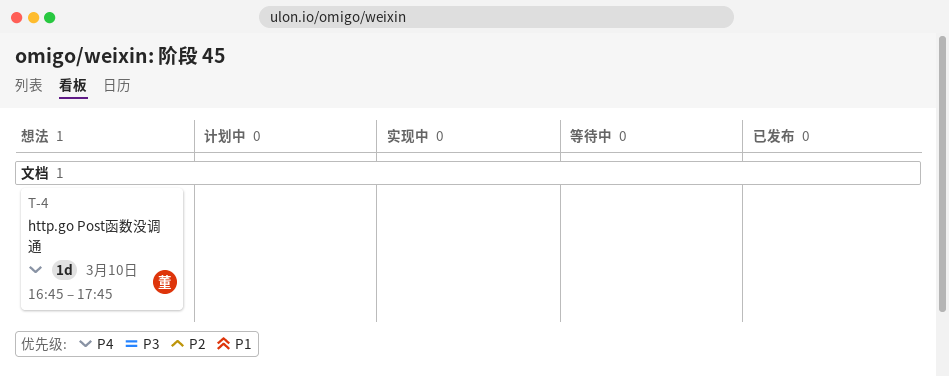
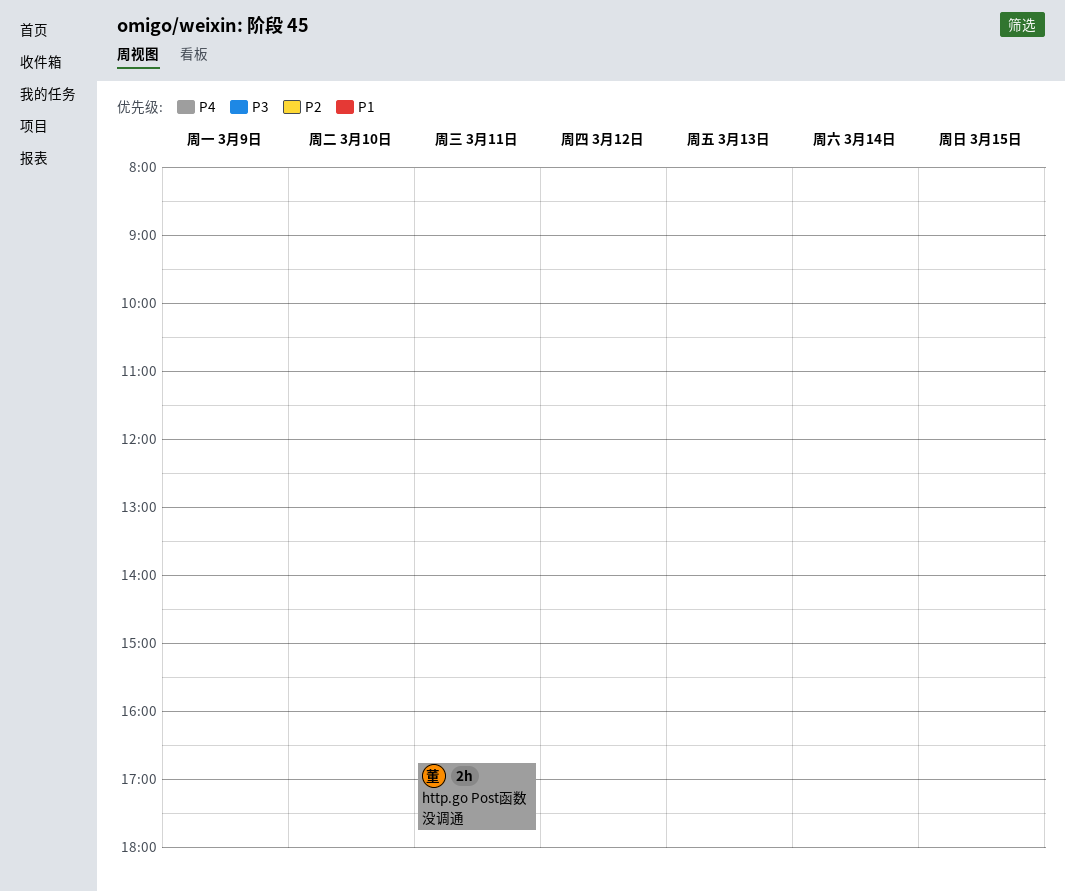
http.go Post函数没调通, estimate: 1d -> 2h
http.go Post函数没调通, day: Mar 10 -> Mar 11

